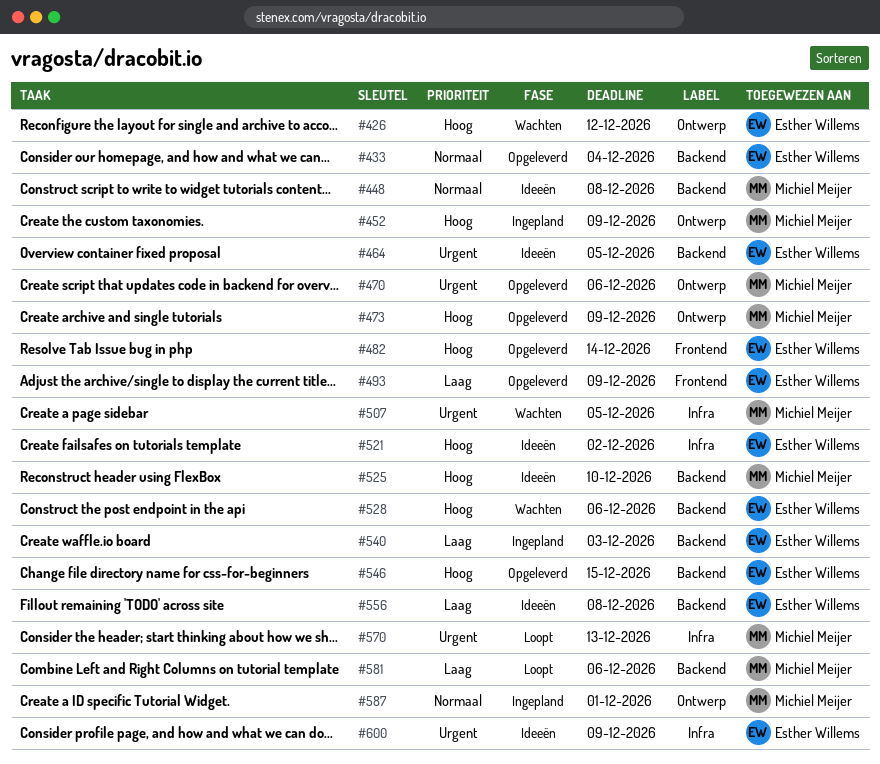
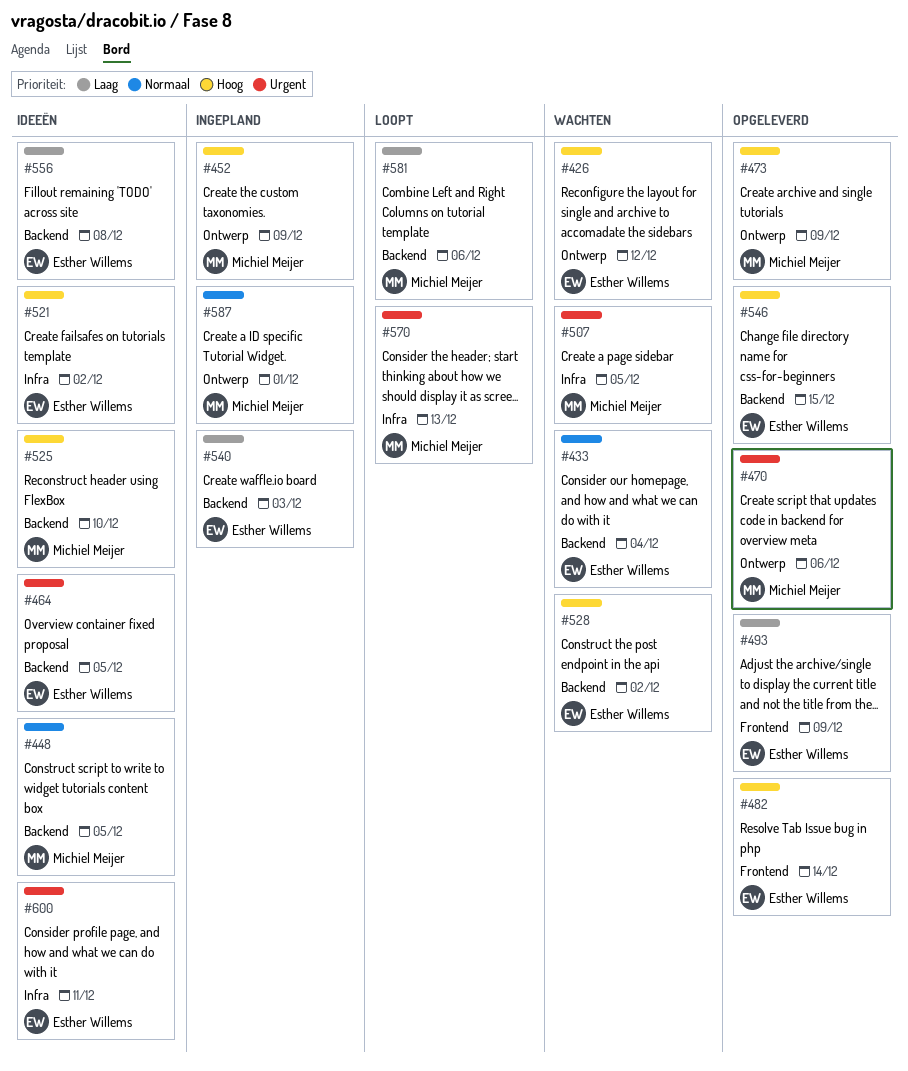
#433, status: Opgeleverd -> Wachten
#448, due: Dec 8 -> Dec 5
#528, due: Dec 6 -> Dec 2
#600, due: Dec 9 -> Dec 11

